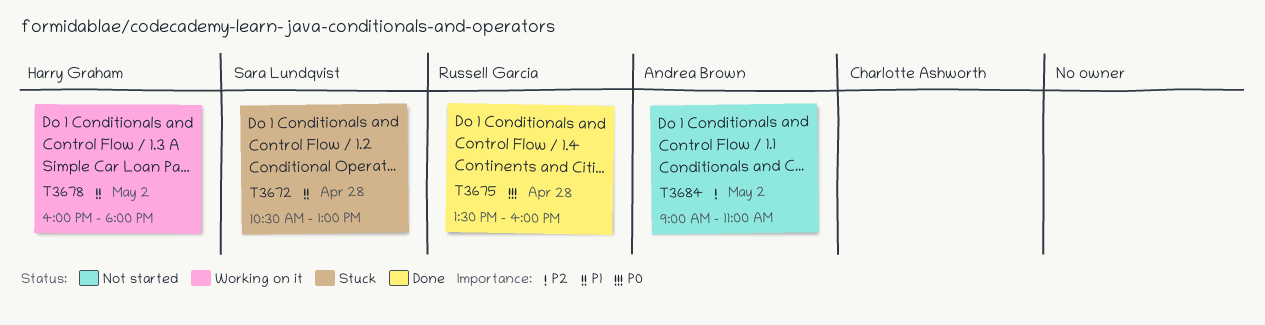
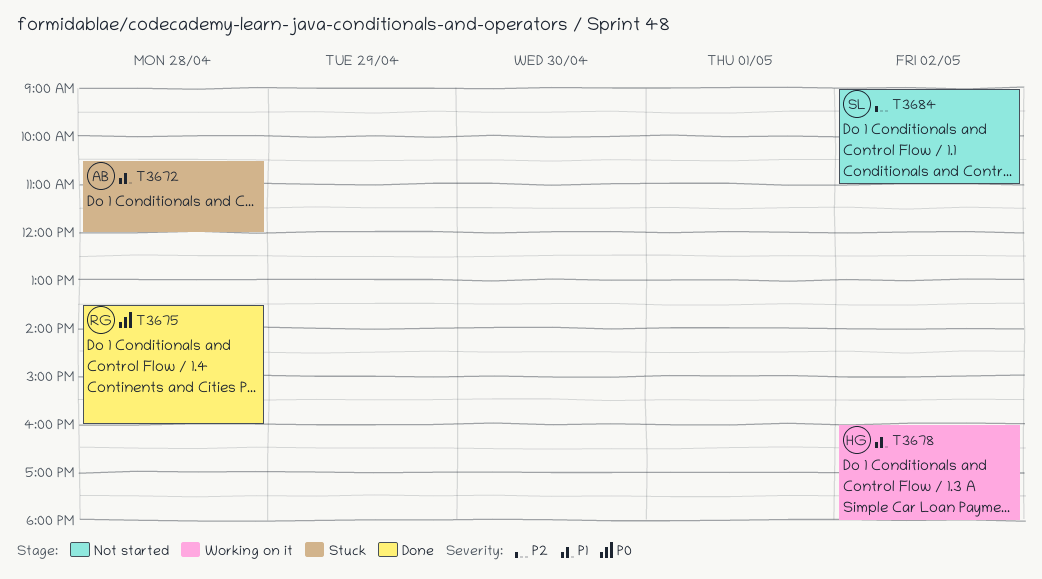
T3672, owner: Sara Lundqvist -> Andrea Brown
T3672, ends: 13:00 -> 12:00
T3684, owner: Andrea Brown -> Sara Lundqvist

